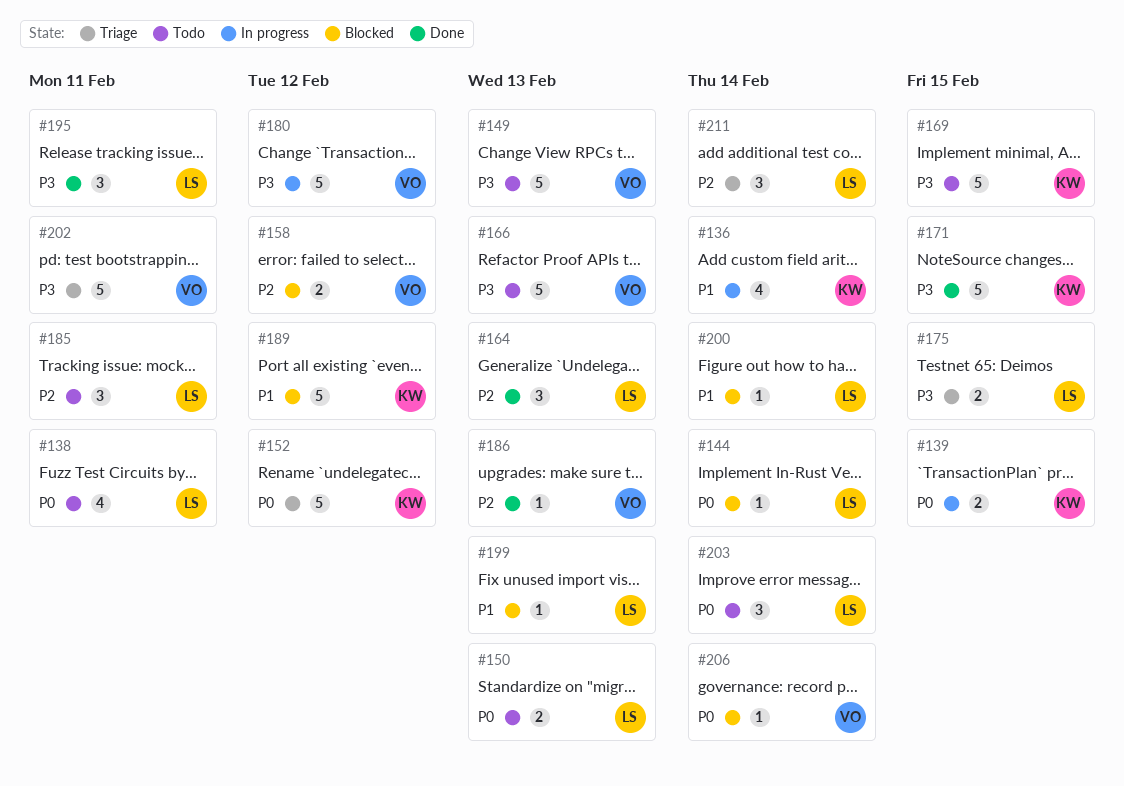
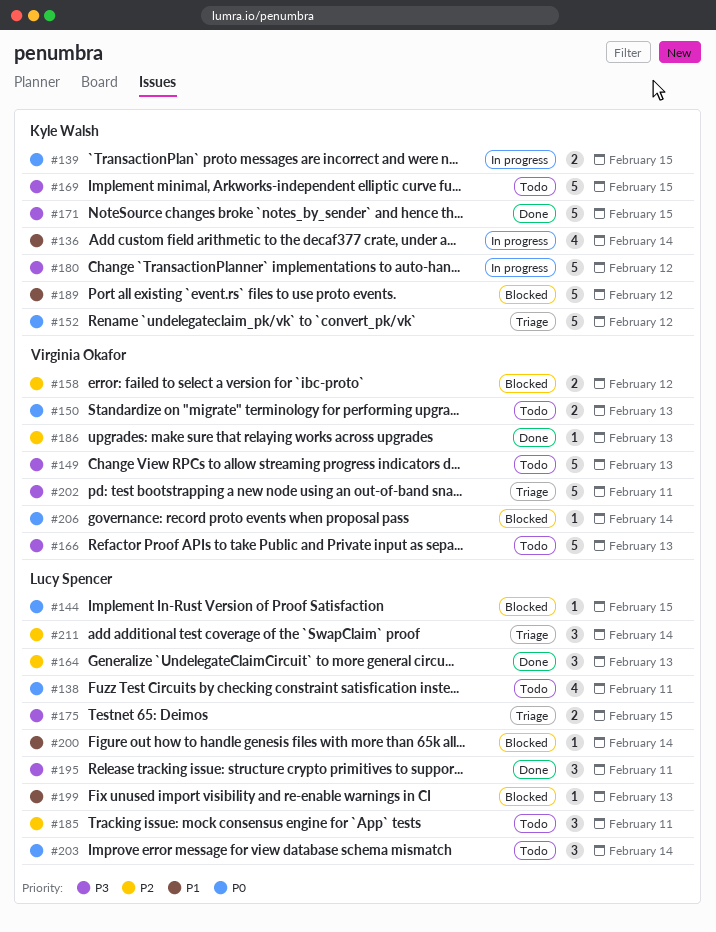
#144, due: Feb 14 -> Feb 15
#150, owner: Lucy Spencer -> Virginia Okafor
#180, owner: Virginia Okafor -> Kyle Walsh

